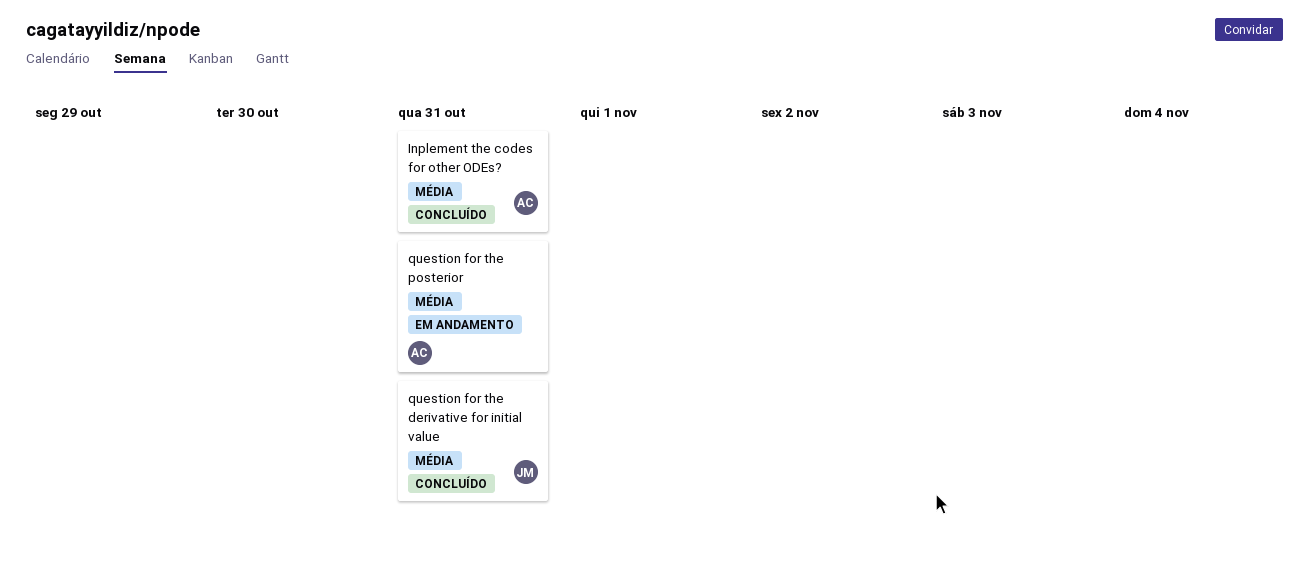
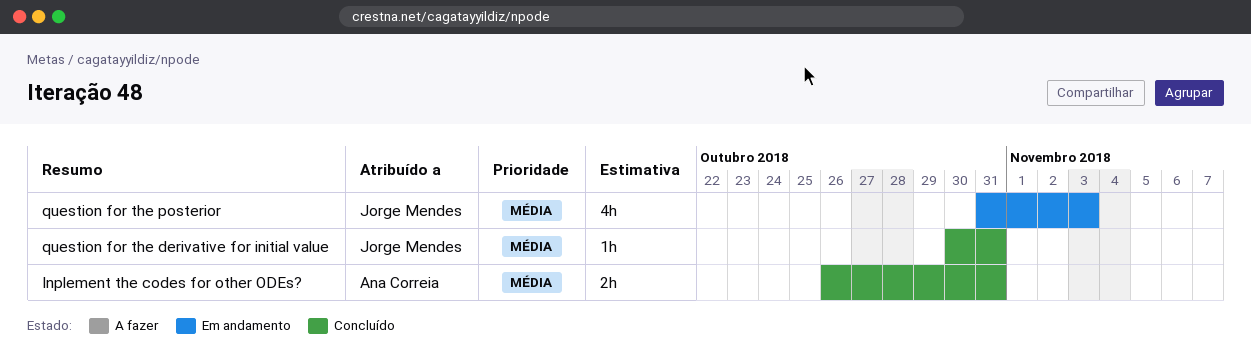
question for the posterior, owner: Ana Correia -> Jorge Mendes
question for the posterior, due: Oct 31 -> Nov 3

